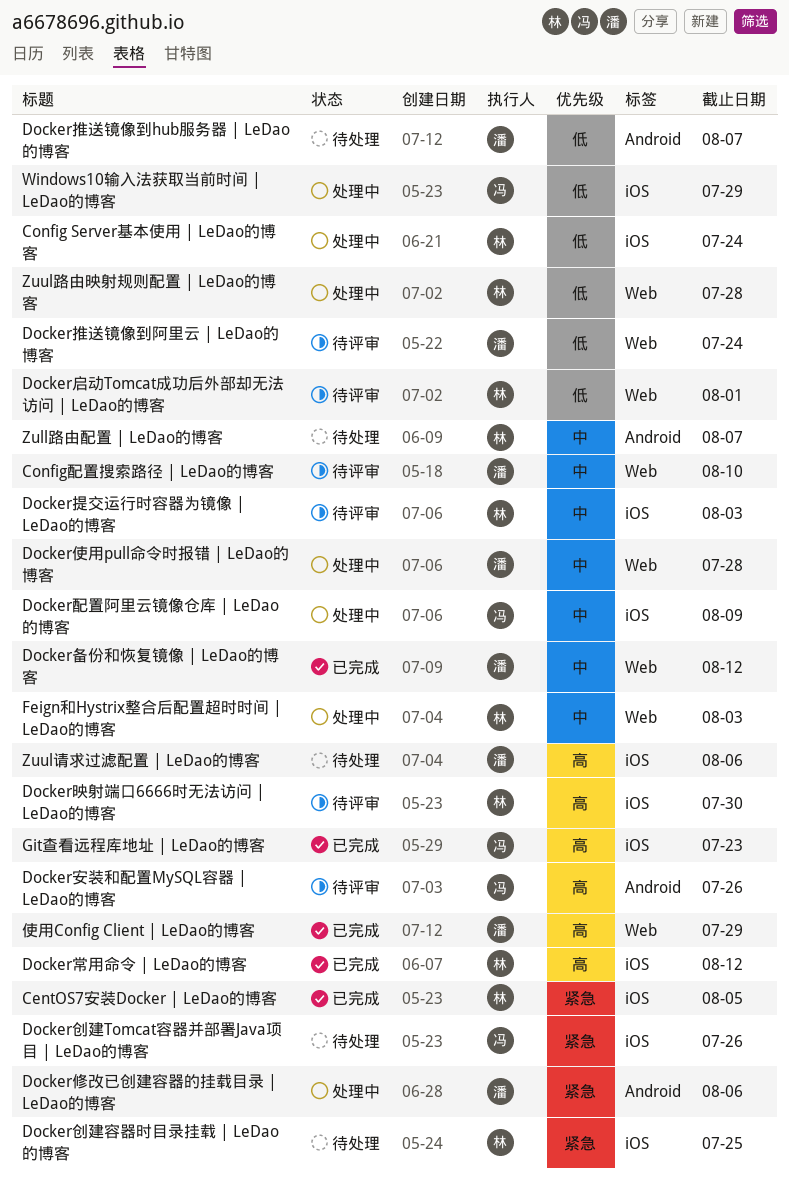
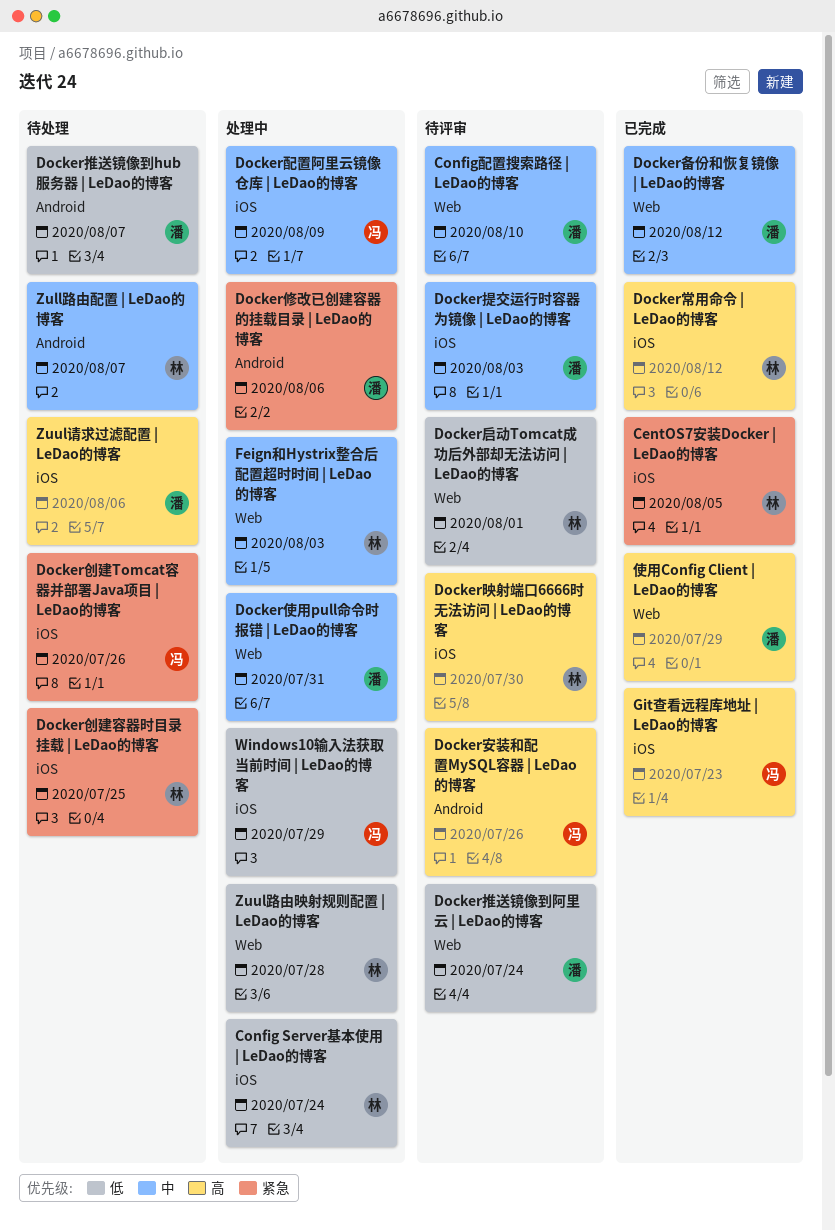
Docker使用pull命令时报错 | LeDao的博客, due: Jul 28 -> Jul 31
Docker提交运行时容器为镜像 | LeDao的博客, owner: 林 -> 潘

